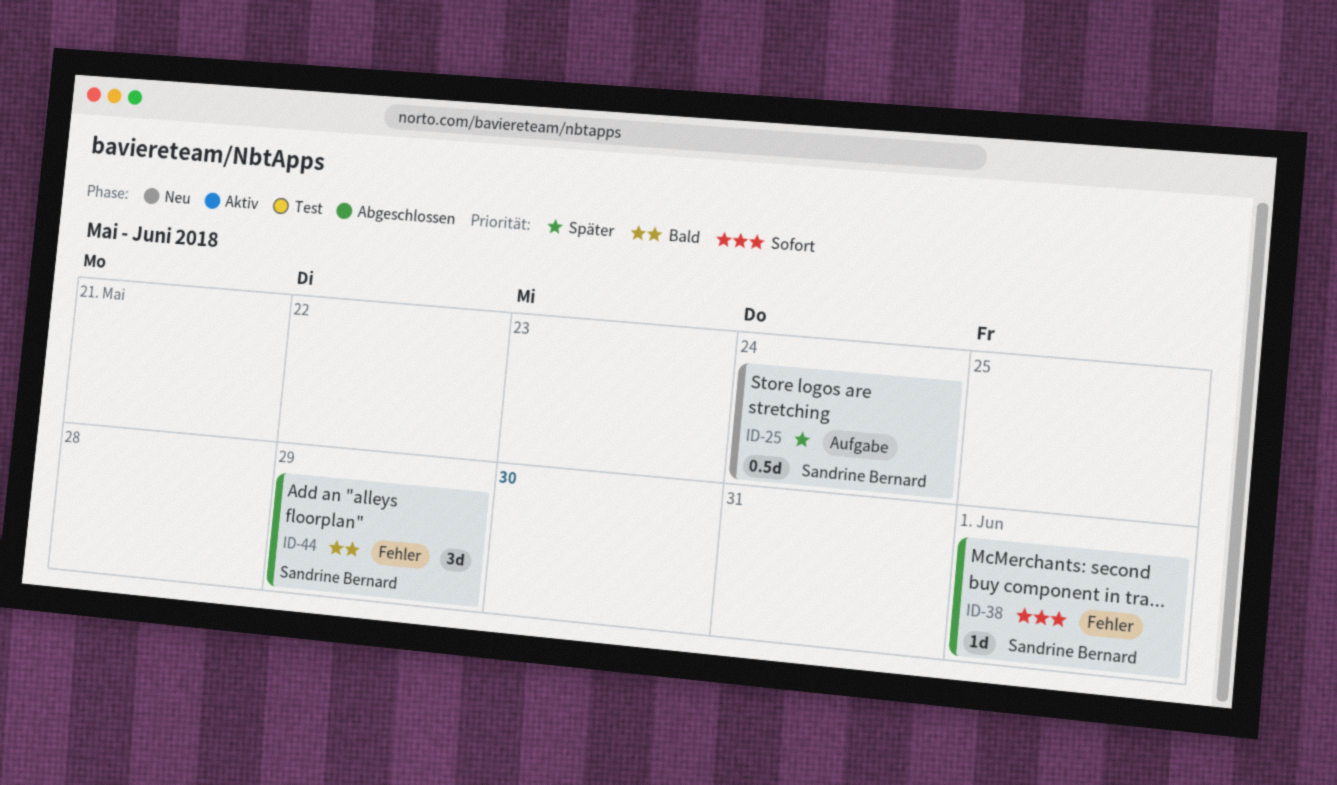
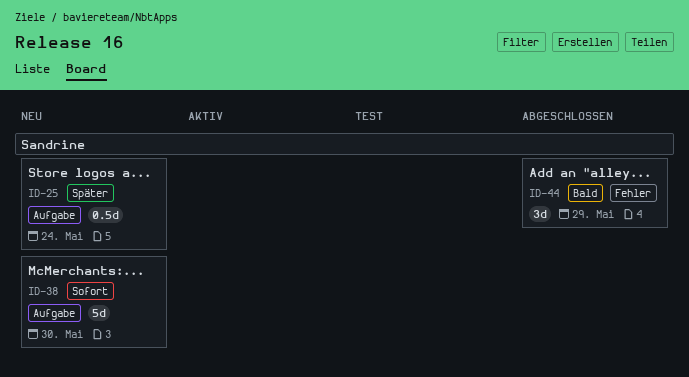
ID-38, status: Abgeschlossen -> Neu
ID-38, label: Fehler -> Aufgabe
ID-38, estimate: 1d -> 5d
ID-38, due: Jun 1 -> May 30

